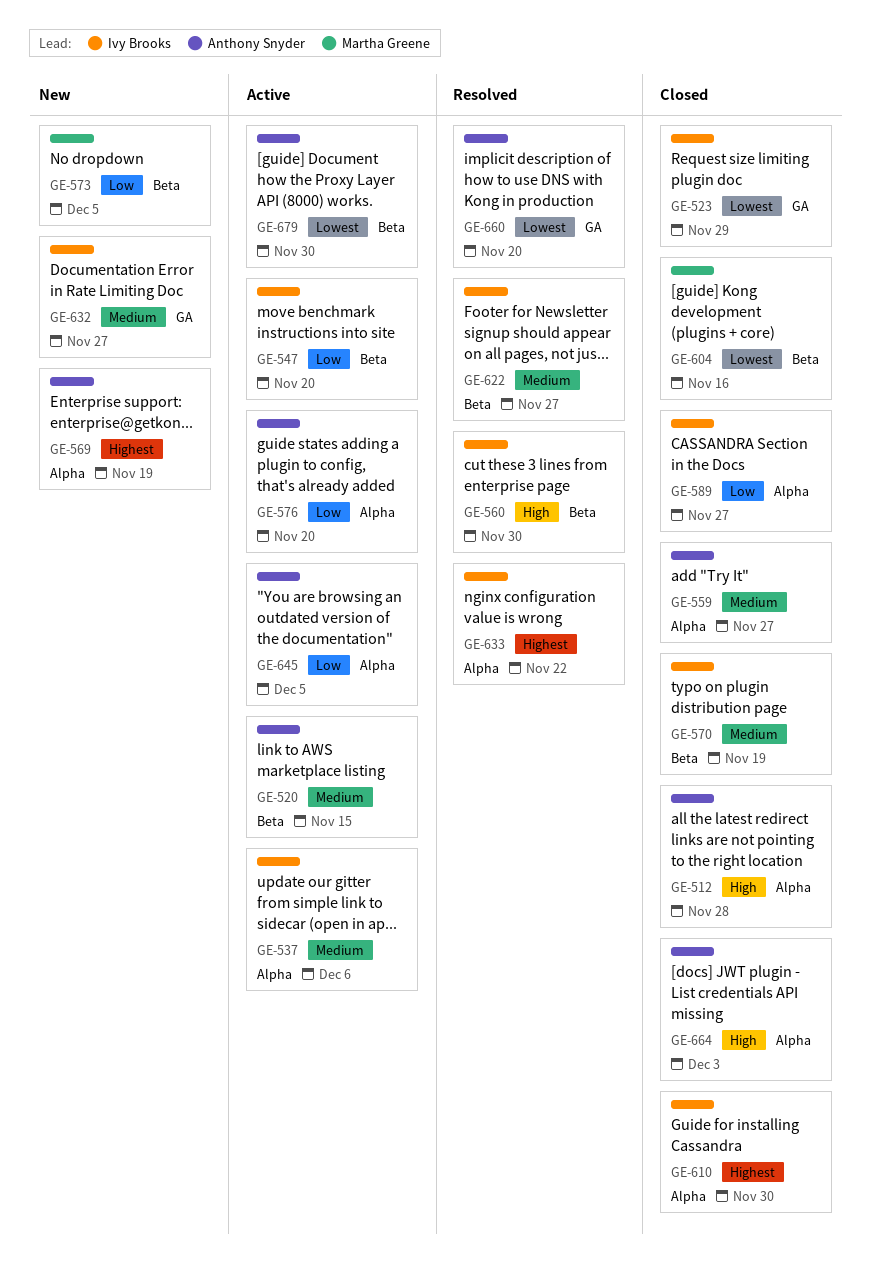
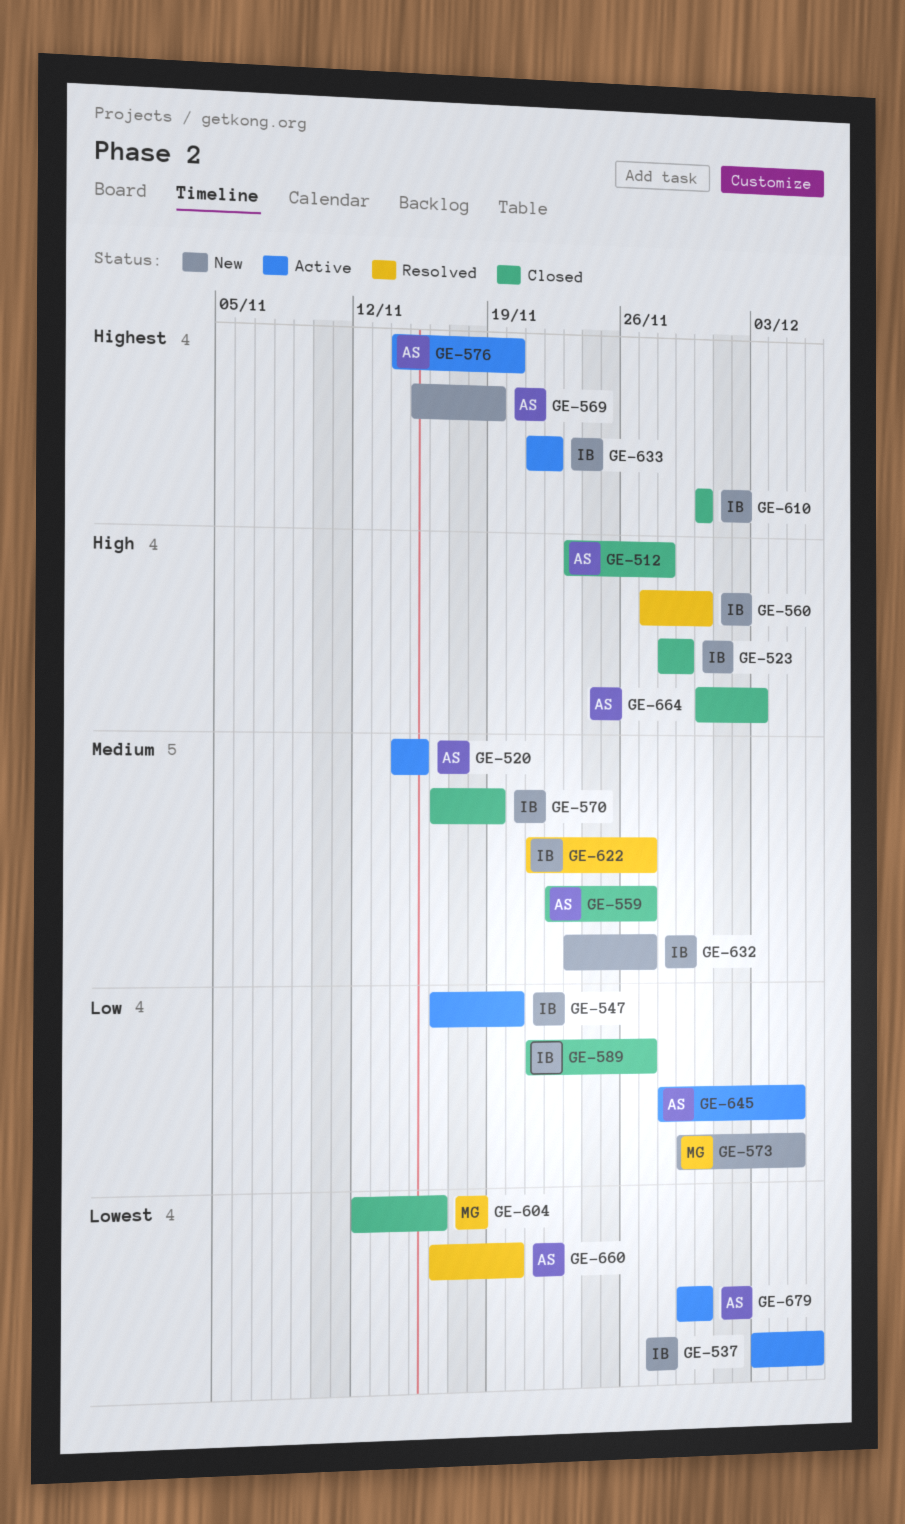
GE-523, priority: Lowest -> High
GE-537, priority: Medium -> Lowest
GE-576, priority: Low -> Highest
GE-633, status: Resolved -> Active

